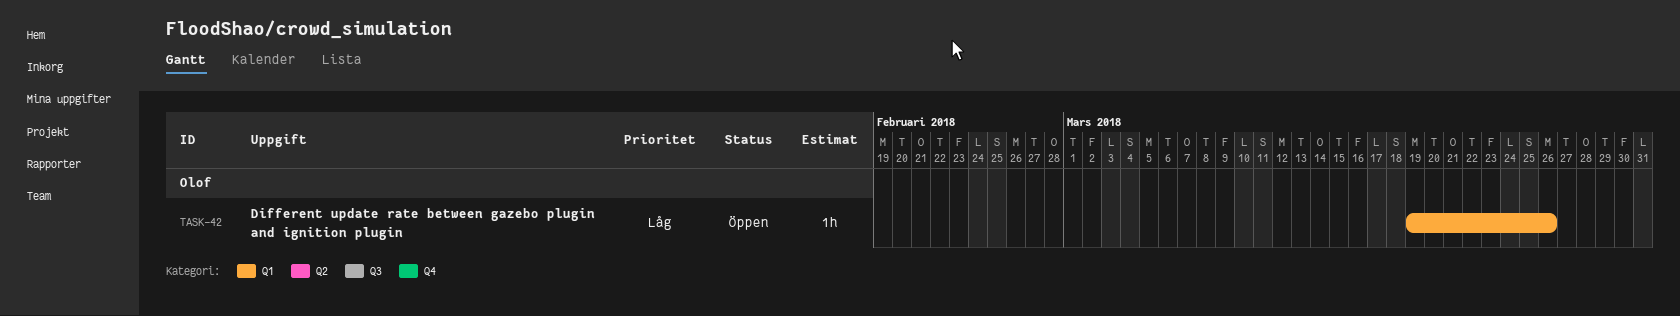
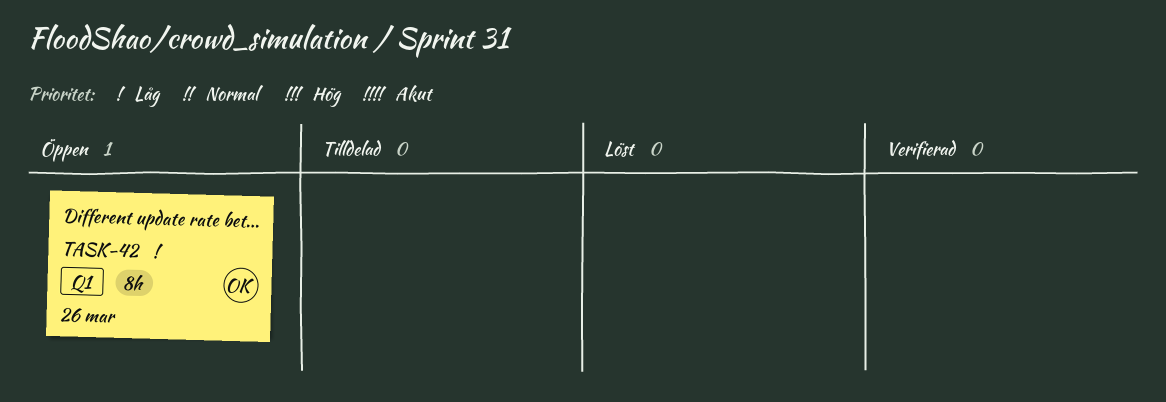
TASK-42, estimate: 1h -> 8h

